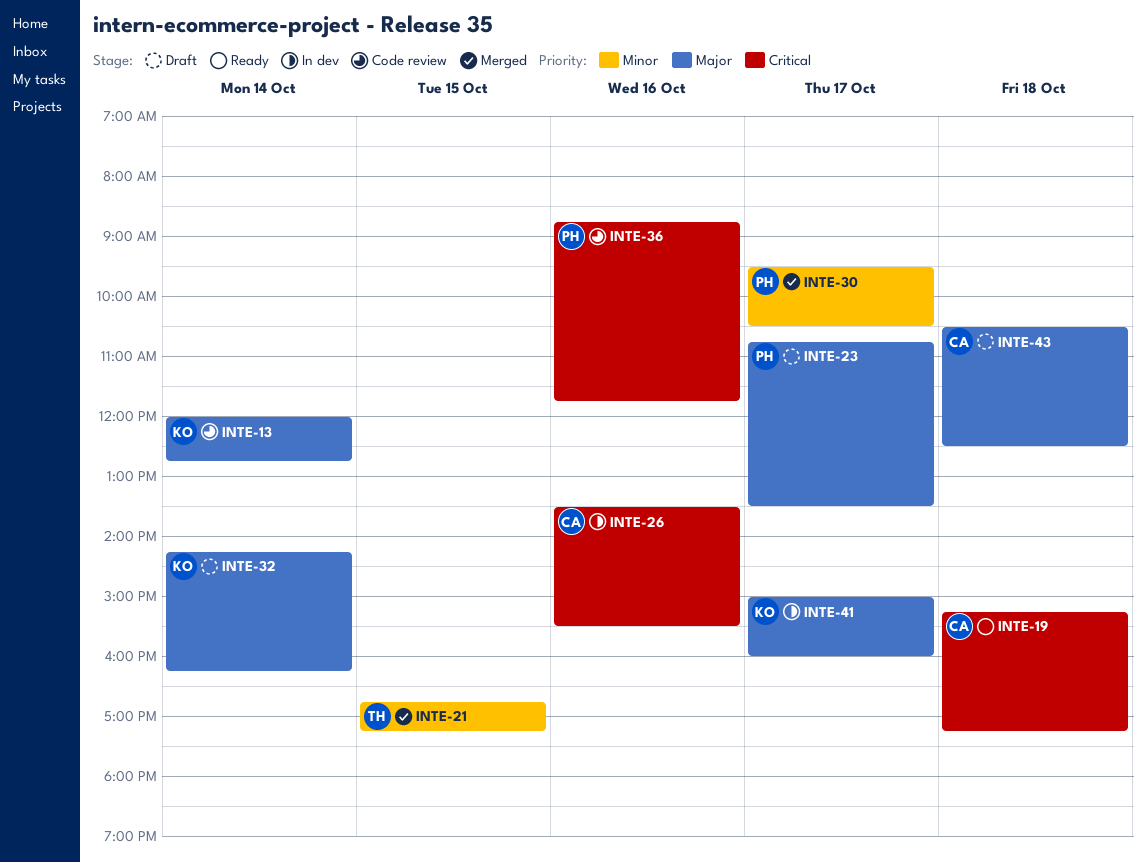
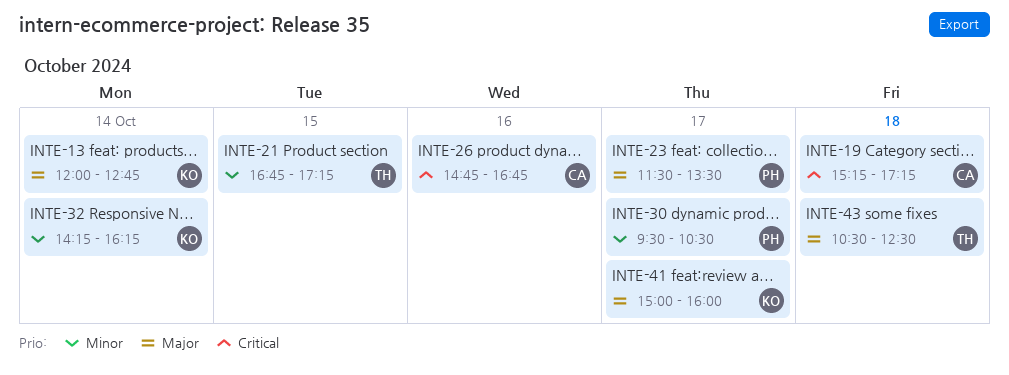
INTE-23, begins: 10:45 -> 11:30
INTE-26, begins: 13:30 -> 14:45
INTE-26, ends: 15:30 -> 16:45
INTE-32, priority: Major -> Minor
INTE-36: present -> none
INTE-43, owner: CA -> TH

